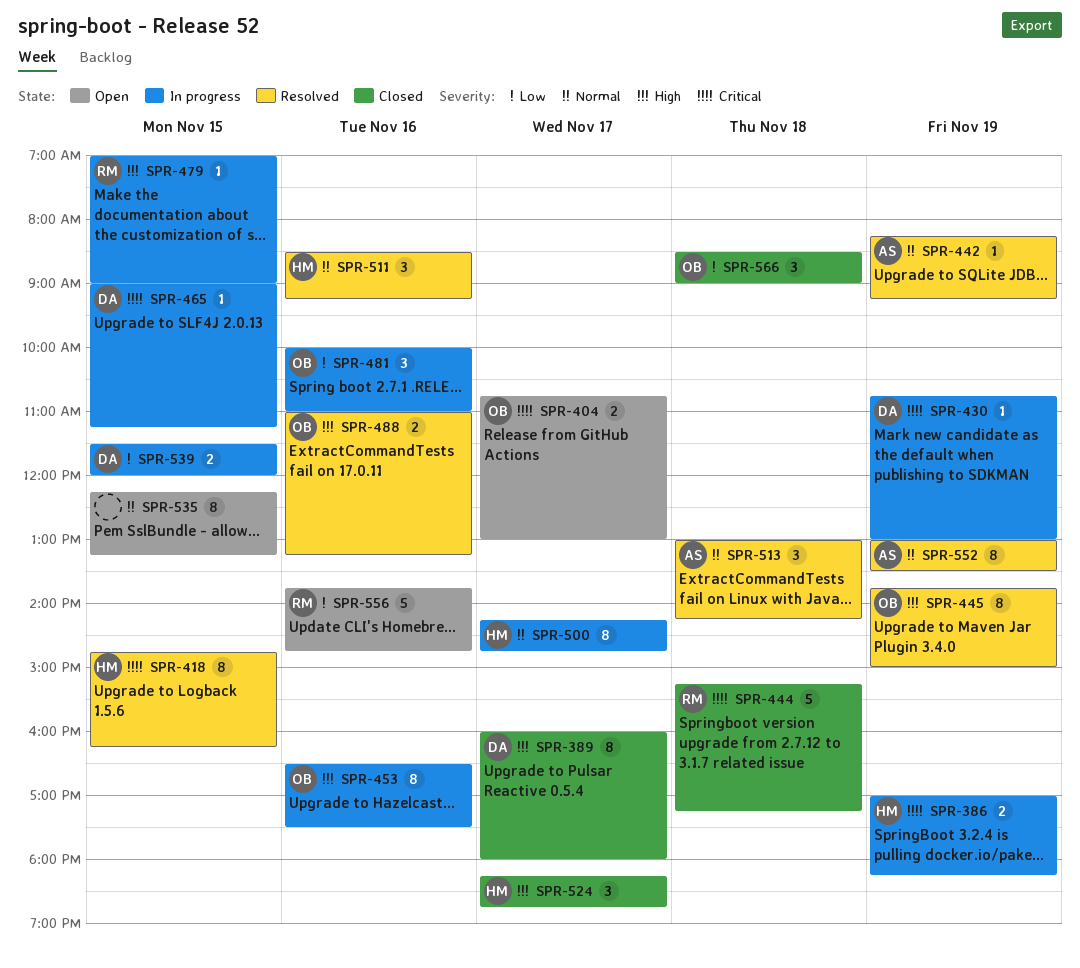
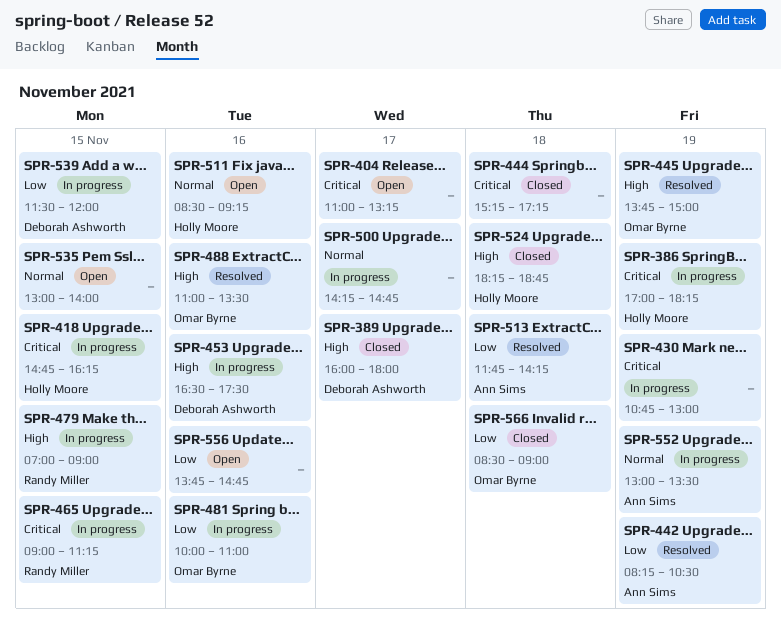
SPR-404, owner: Omar Byrne -> none
SPR-404, begins: 10:45 -> 11:00
SPR-404, ends: 13:00 -> 13:15
SPR-418, status: Resolved -> In progress
SPR-430, owner: Deborah Ashworth -> none
SPR-442, priority: Normal -> Low
SPR-442, ends: 09:15 -> 10:30
SPR-444, owner: Randy Miller -> none
SPR-453, owner: Omar Byrne -> Deborah Ashworth
SPR-465, owner: Deborah Ashworth -> Randy Miller
SPR-488, ends: 13:15 -> 13:30
SPR-500, owner: Holly Moore -> none
SPR-511, status: Resolved -> Open
SPR-513, priority: Normal -> Low
SPR-513, begins: 13:00 -> 11:45
SPR-524, day: Nov 17 -> Nov 18
SPR-535, begins: 12:15 -> 13:00
SPR-535, ends: 13:15 -> 14:00
SPR-552, status: Resolved -> In progress
SPR-556, owner: Randy Miller -> none

